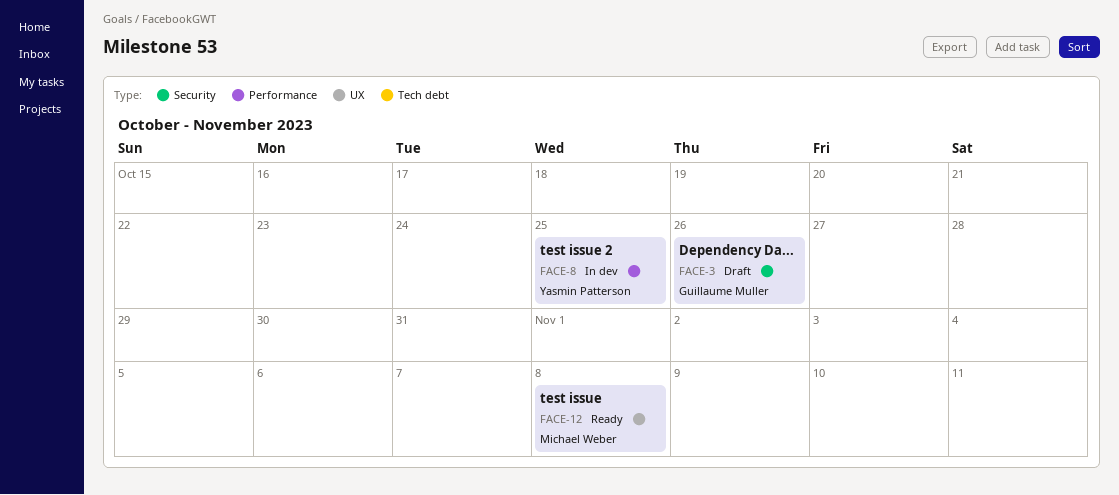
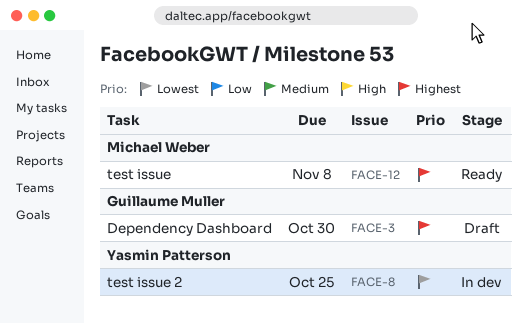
FACE-3, due: Oct 26 -> Oct 30

